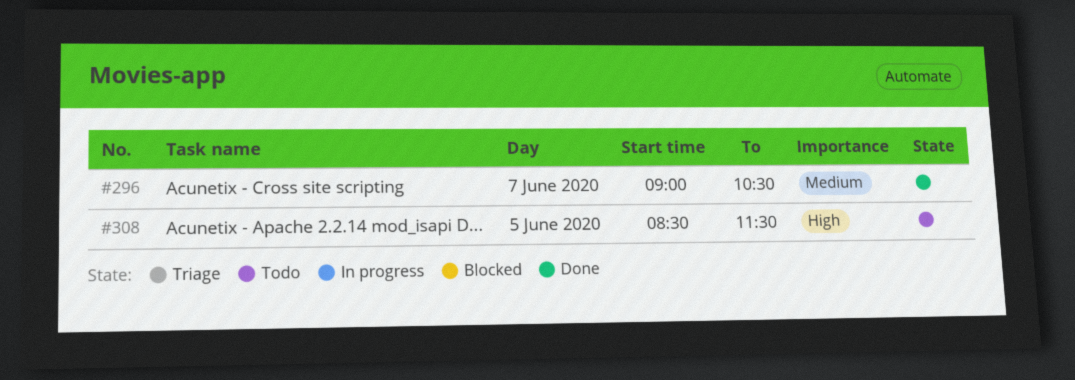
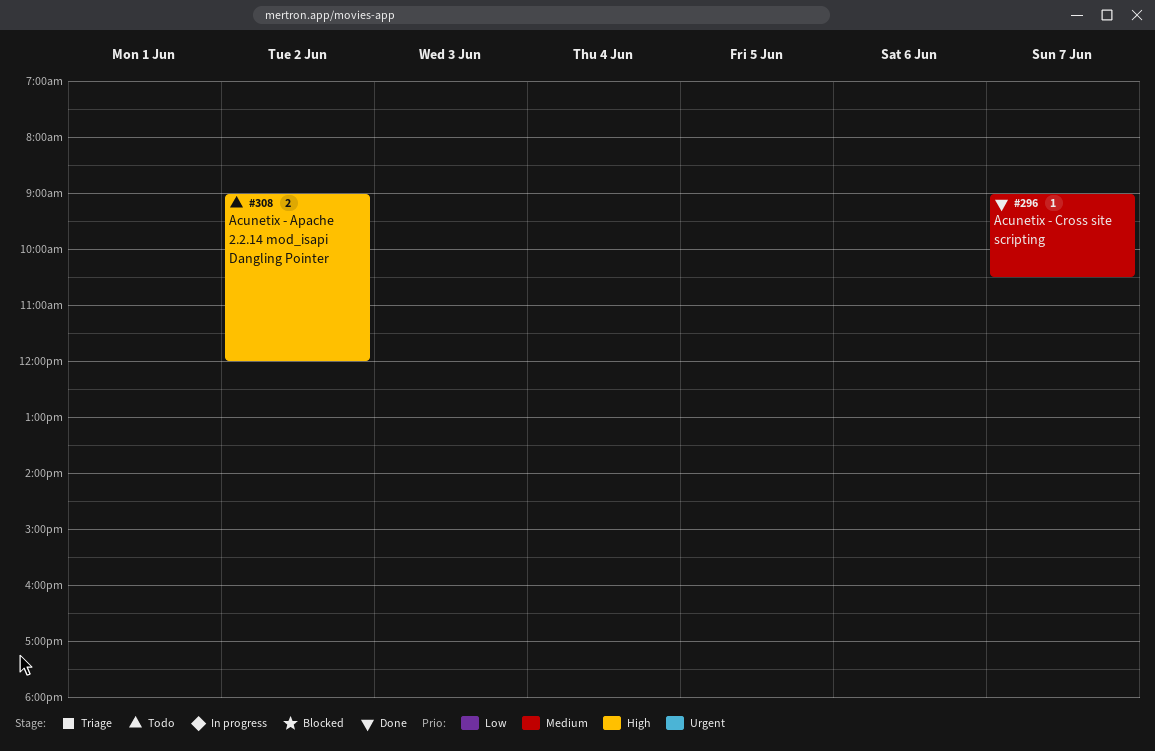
#308, day: Jun 5 -> Jun 2
#308, begins: 08:30 -> 09:00
#308, ends: 11:30 -> 12:00

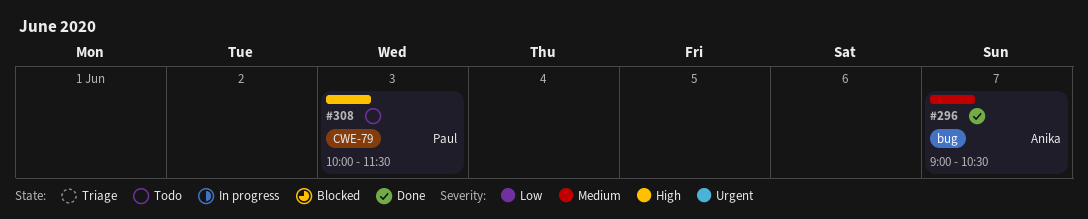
#308, day: Jun 2 -> Jun 3
#308, begins: 09:00 -> 10:00
#308, ends: 12:00 -> 11:30

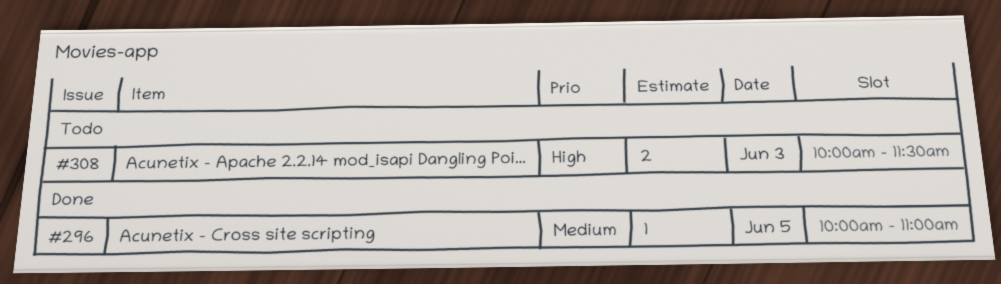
#296, day: Jun 7 -> Jun 5
#296, begins: 09:00 -> 10:00
#296, ends: 10:30 -> 11:00

